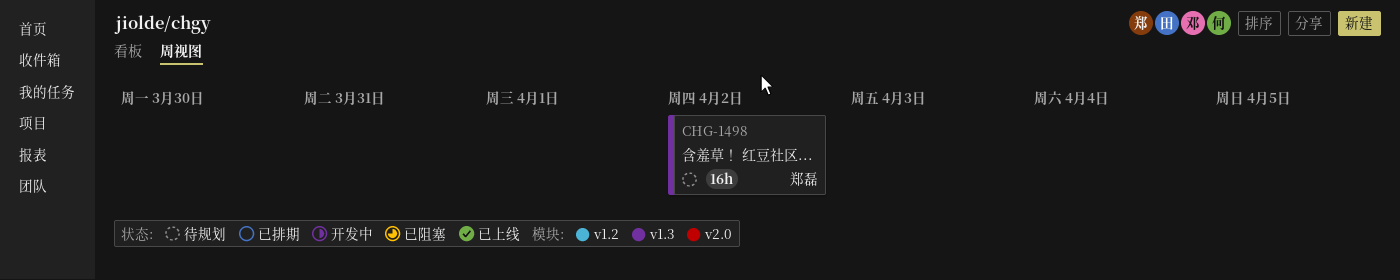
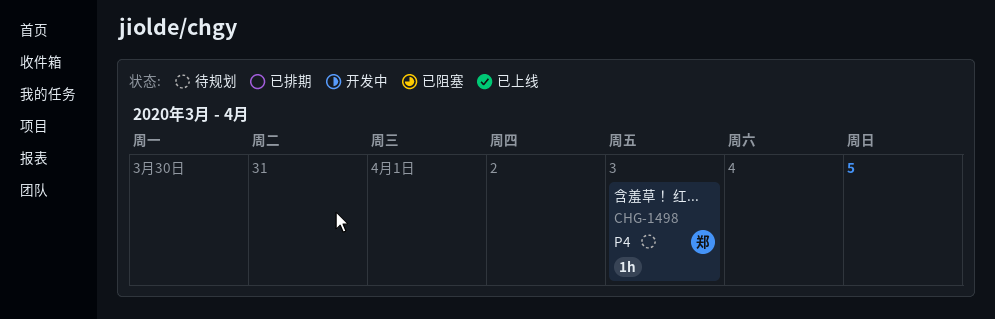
CHG-1498, estimate: 16h -> 1h
CHG-1498, due: Apr 2 -> Apr 3

